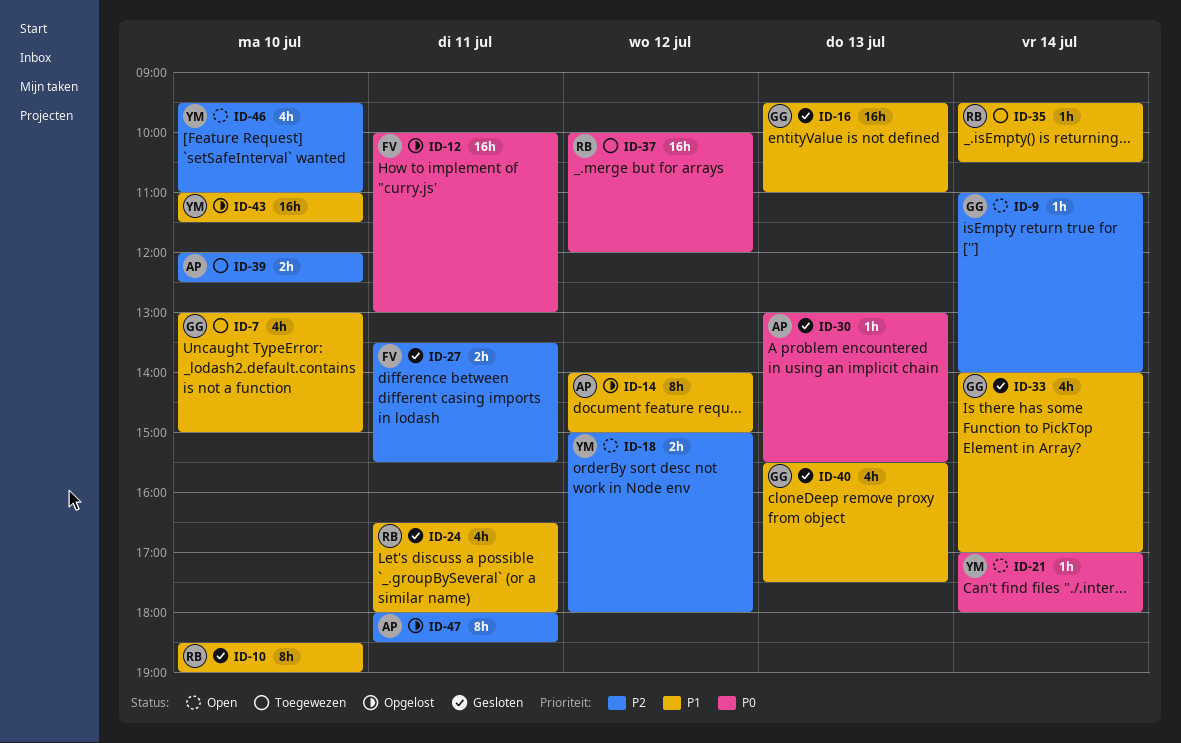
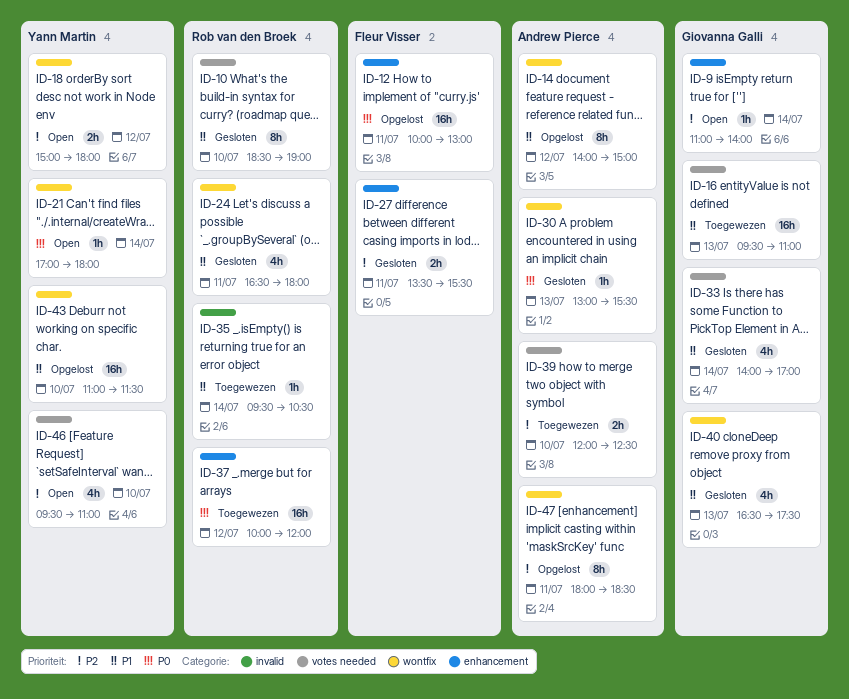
ID-7: present -> none
ID-16, status: Gesloten -> Toegewezen
ID-40, begins: 15:30 -> 16:30

